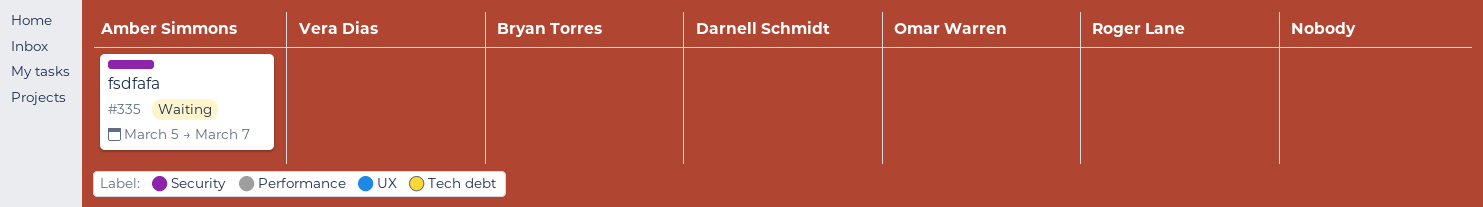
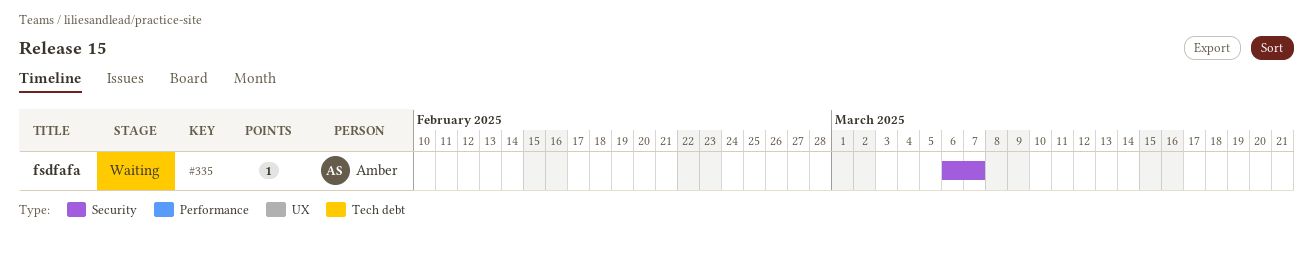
#335, start: Mar 5 -> Mar 6

